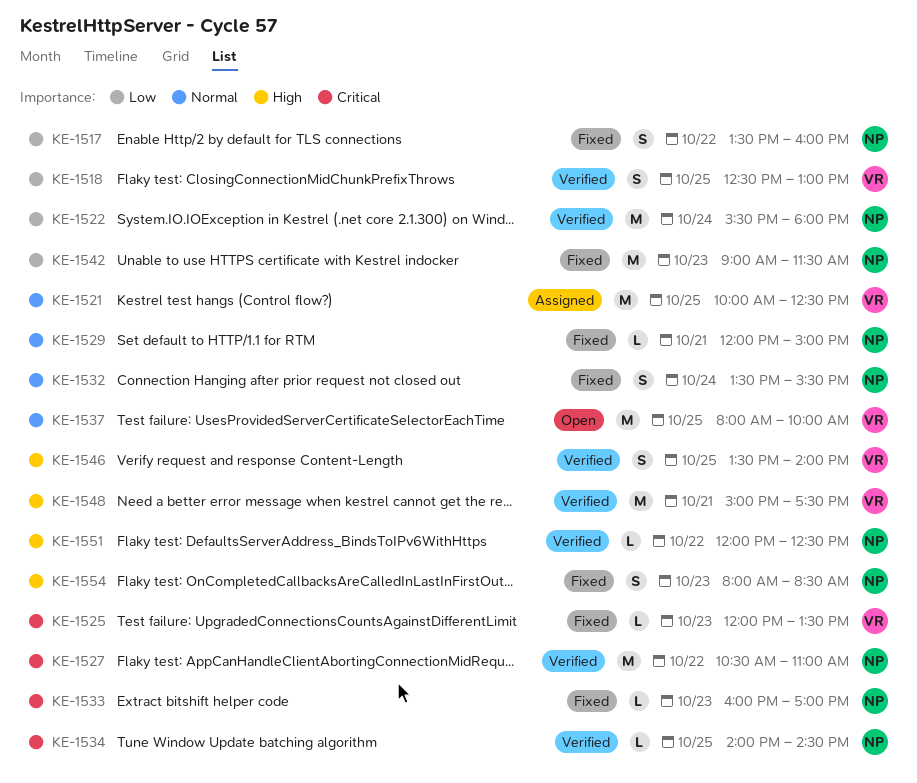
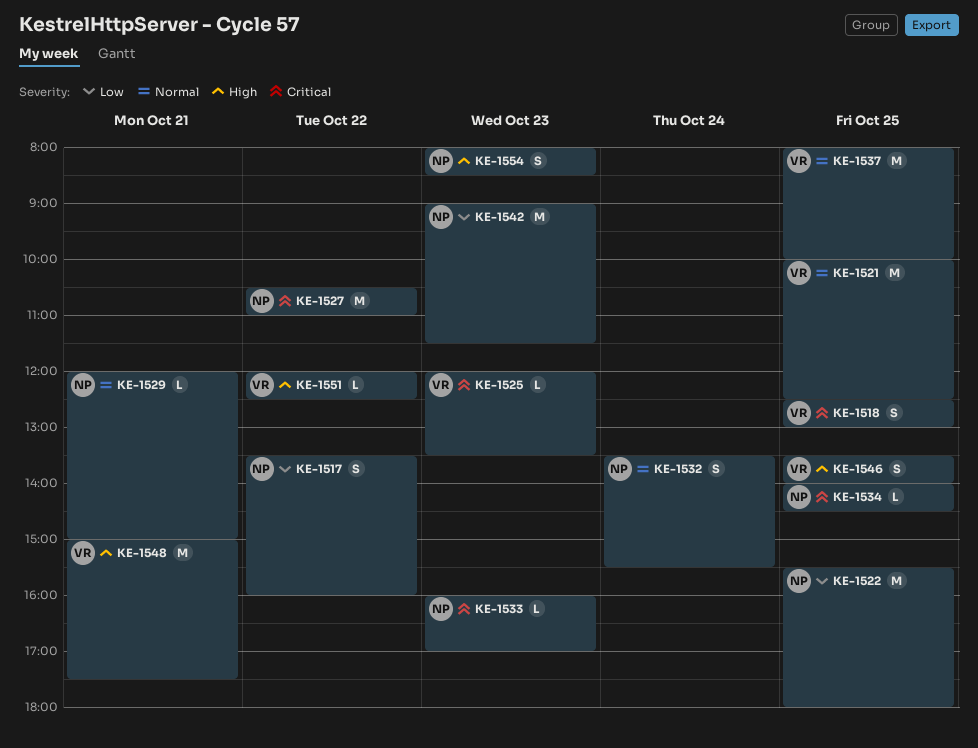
KE-1518, priority: Low -> Critical
KE-1522, day: Oct 24 -> Oct 25
KE-1551, owner: NP -> VR

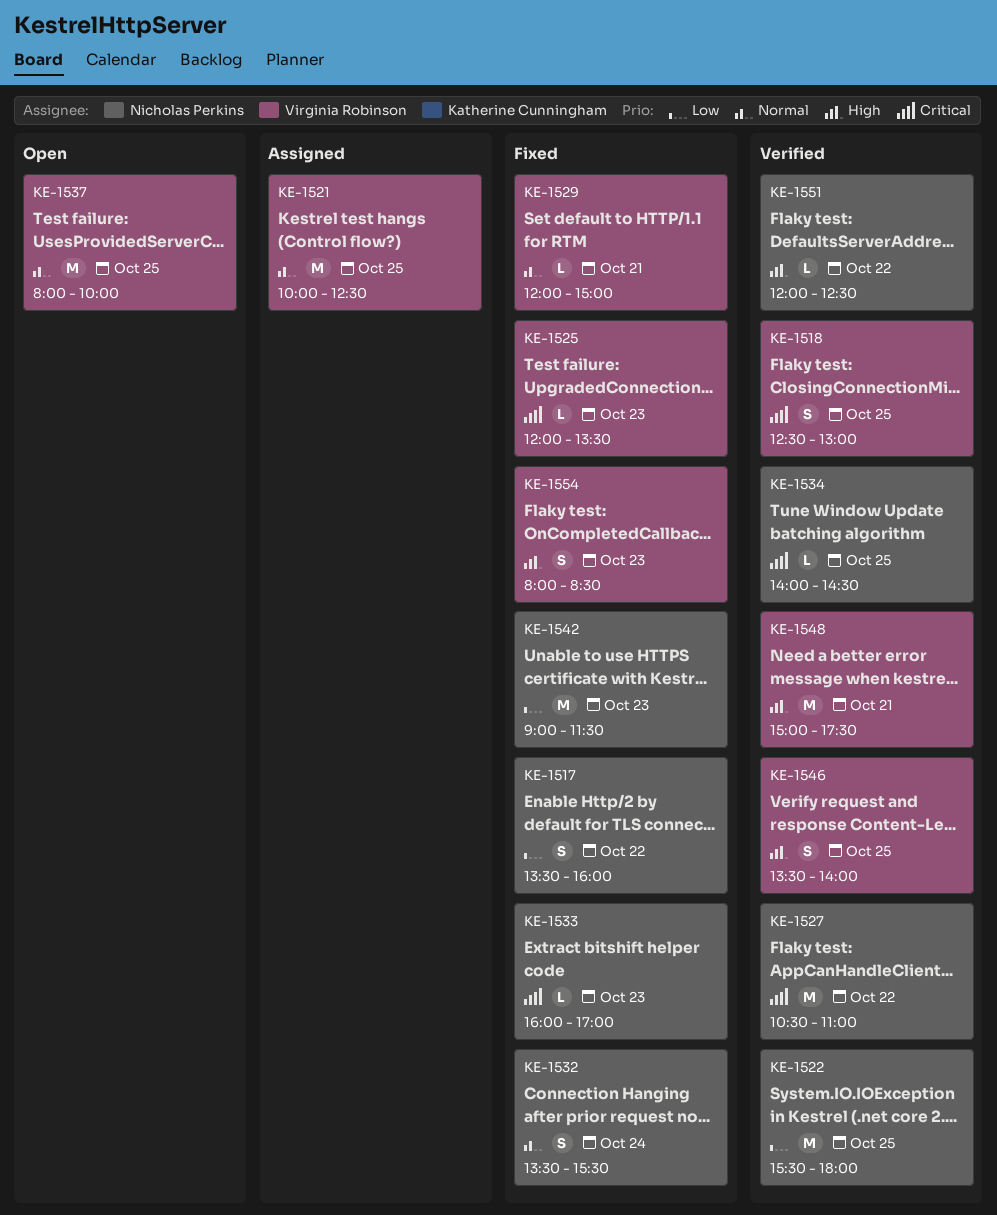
KE-1529, owner: Nicholas Perkins -> Virginia Robinson
KE-1551, owner: Virginia Robinson -> Nicholas Perkins
KE-1554, owner: Nicholas Perkins -> Virginia Robinson

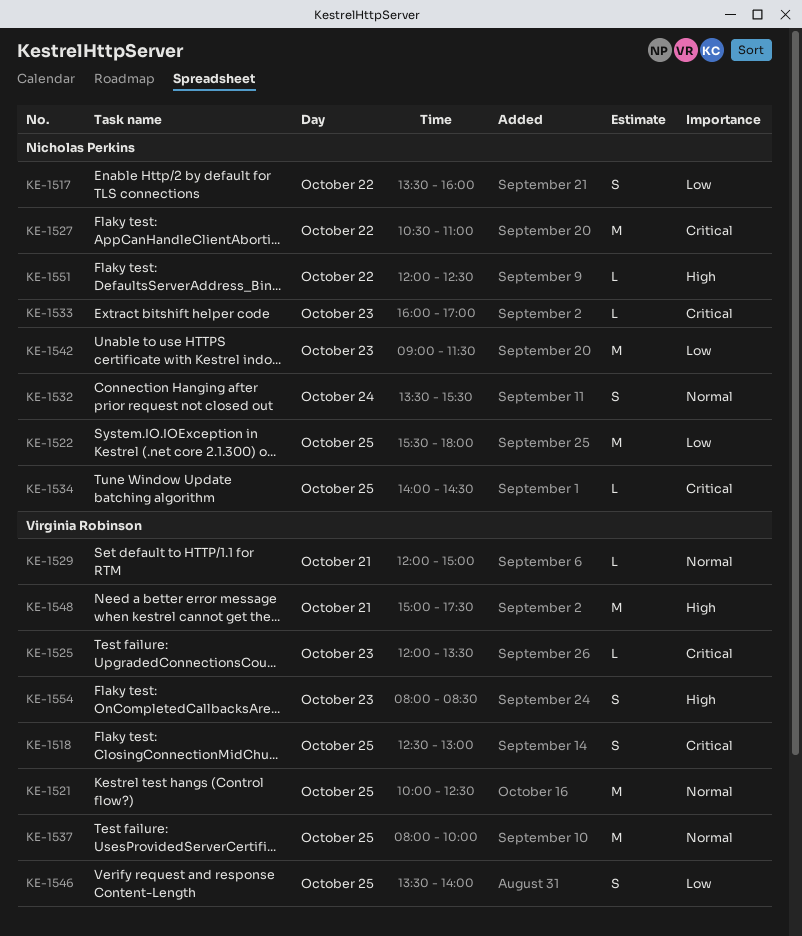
KE-1546, priority: High -> Low

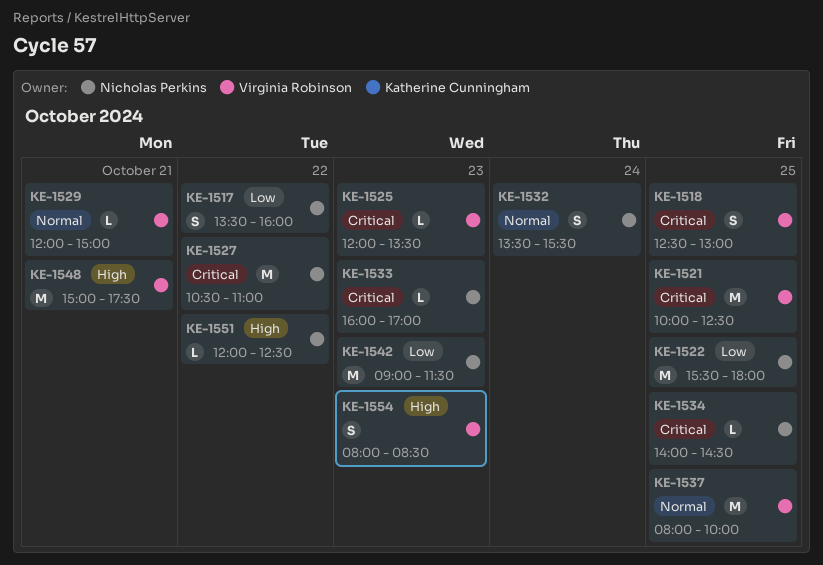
KE-1521, priority: Normal -> Critical
KE-1546: present -> none

